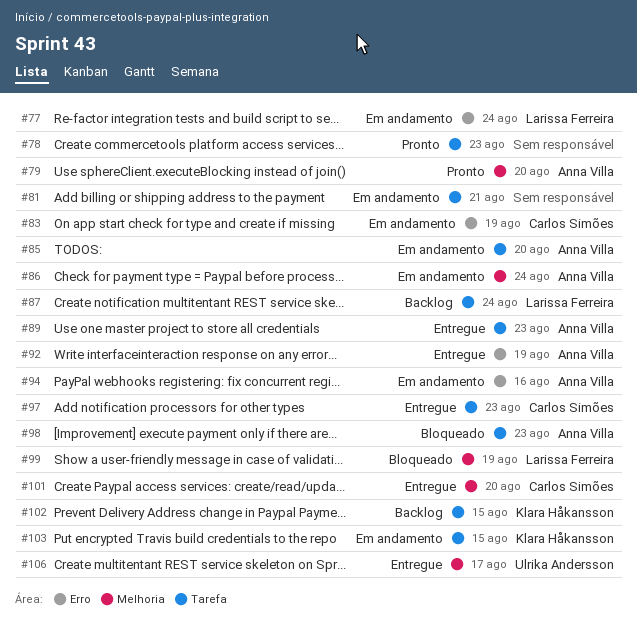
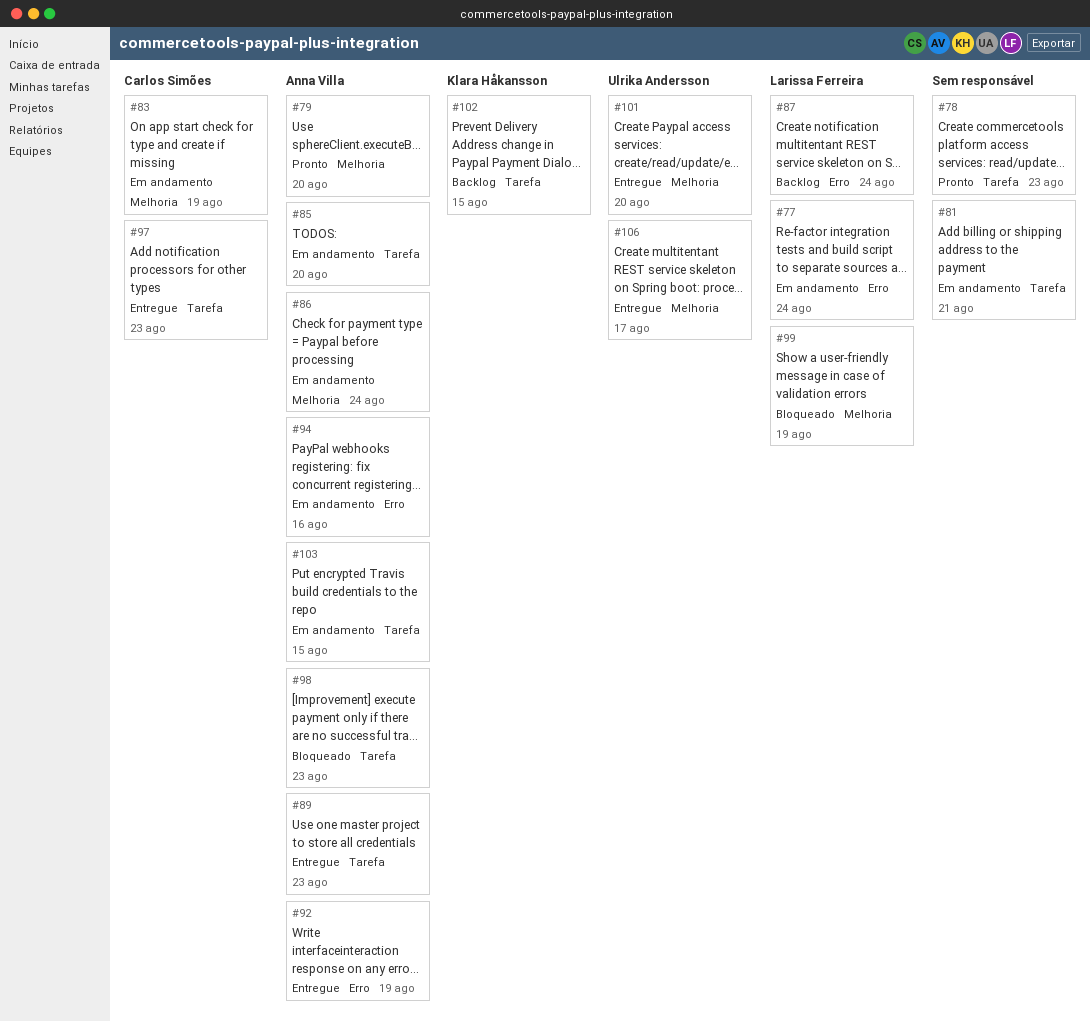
#83, label: Erro -> Melhoria
#87, label: Tarefa -> Erro
#101, owner: Carlos Simões -> Ulrika Andersson
#103, owner: Klara Håkansson -> Anna Villa

